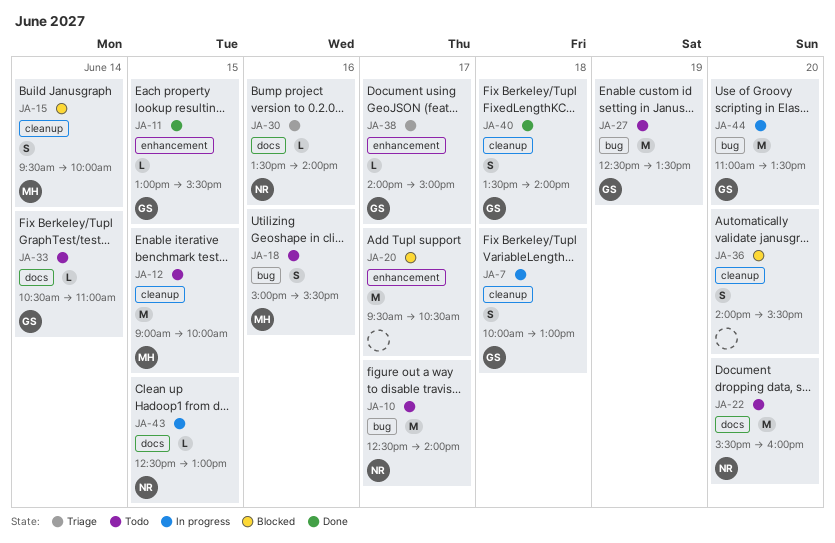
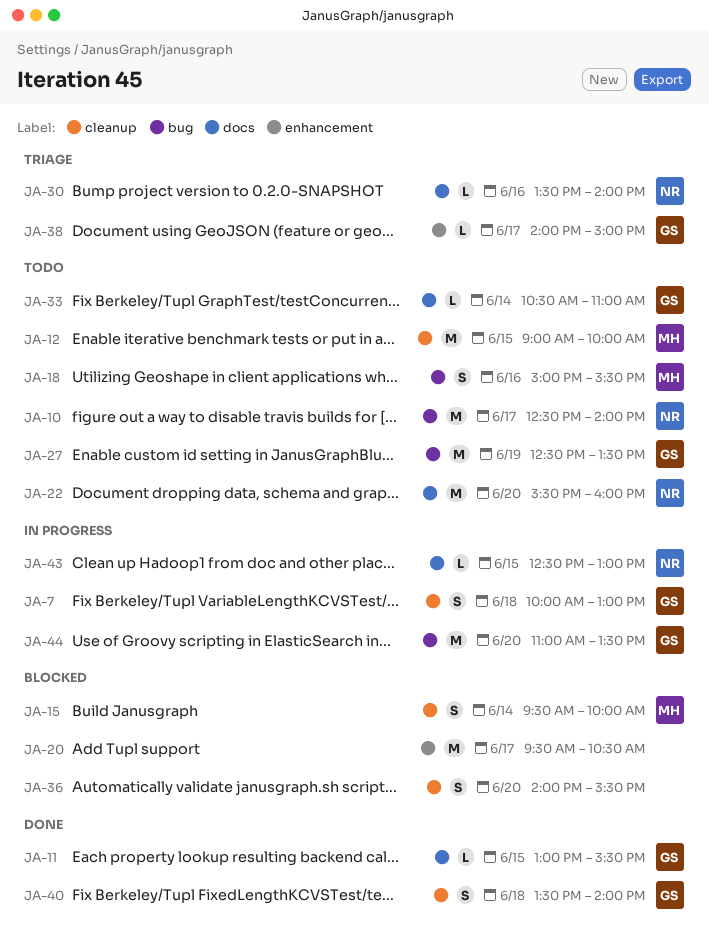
JA-11, label: enhancement -> docs

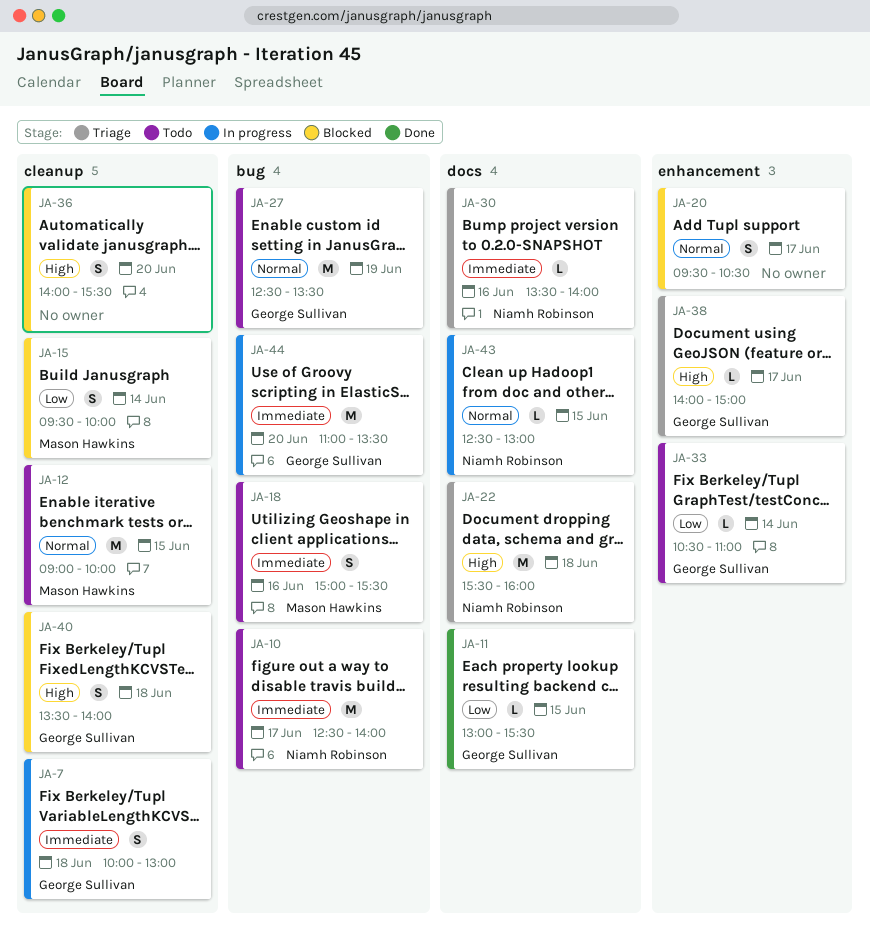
JA-20, estimate: M -> S
JA-22, status: Todo -> Triage
JA-22, day: Jun 20 -> Jun 18
JA-33, label: docs -> enhancement
JA-40, status: Done -> Blocked

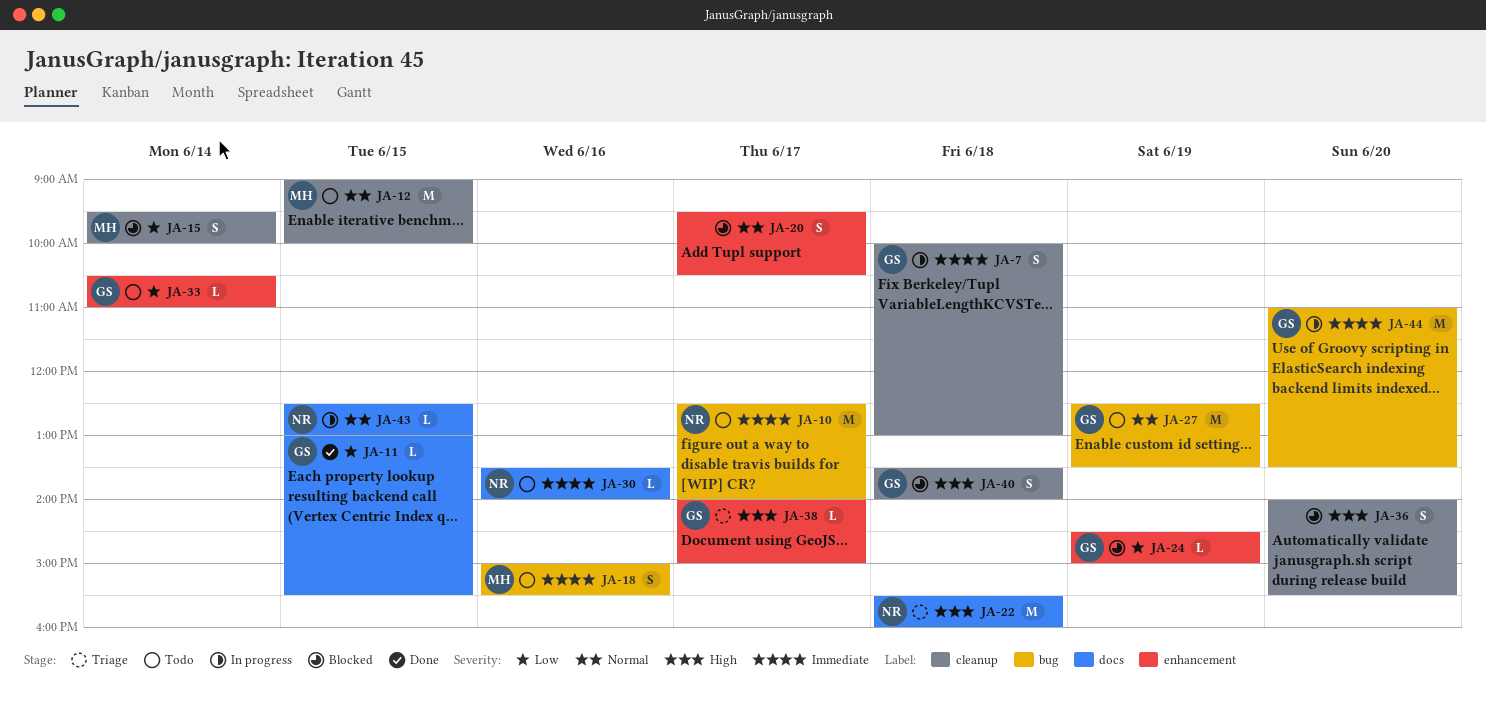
JA-24: none -> present
JA-30, status: Triage -> Todo

